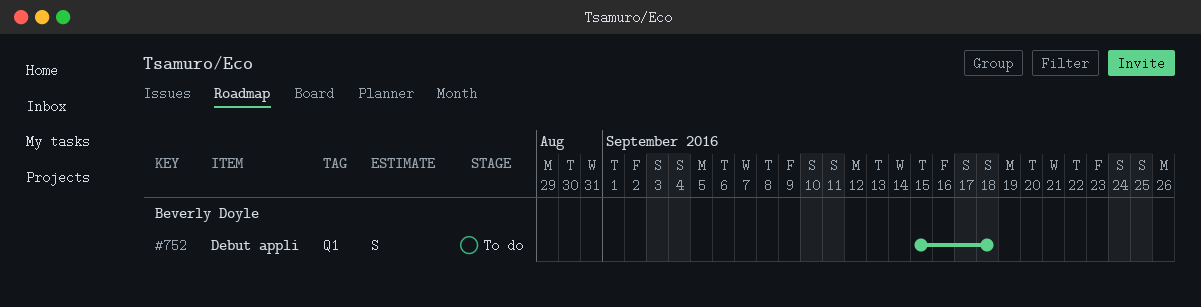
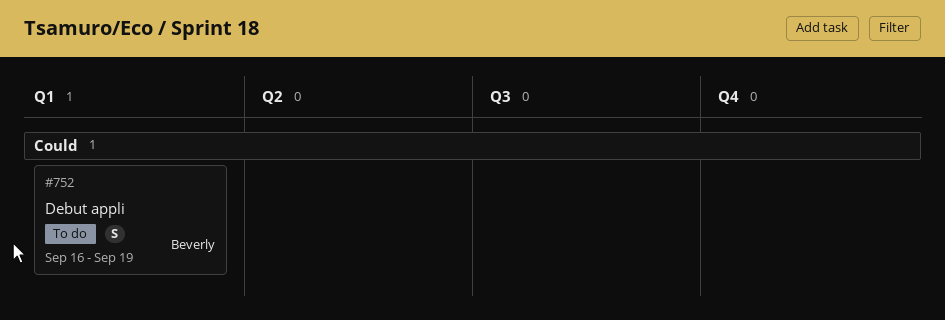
#752, start: Sep 15 -> Sep 16
#752, due: Sep 18 -> Sep 19

